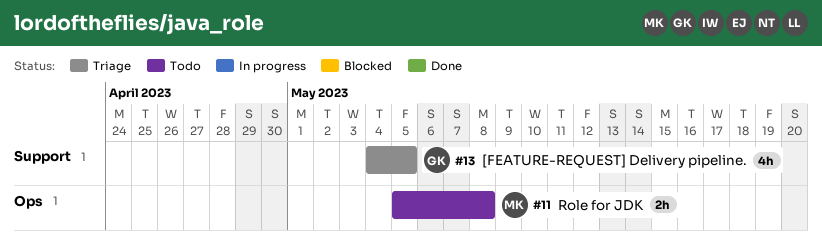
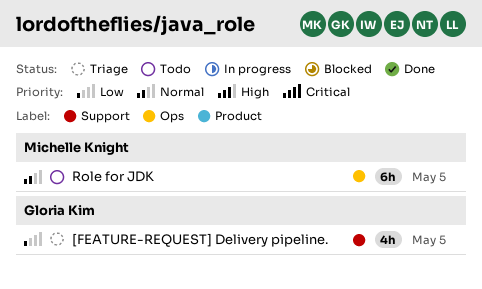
Role for JDK, estimate: 2h -> 6h
Role for JDK, due: May 8 -> May 5

